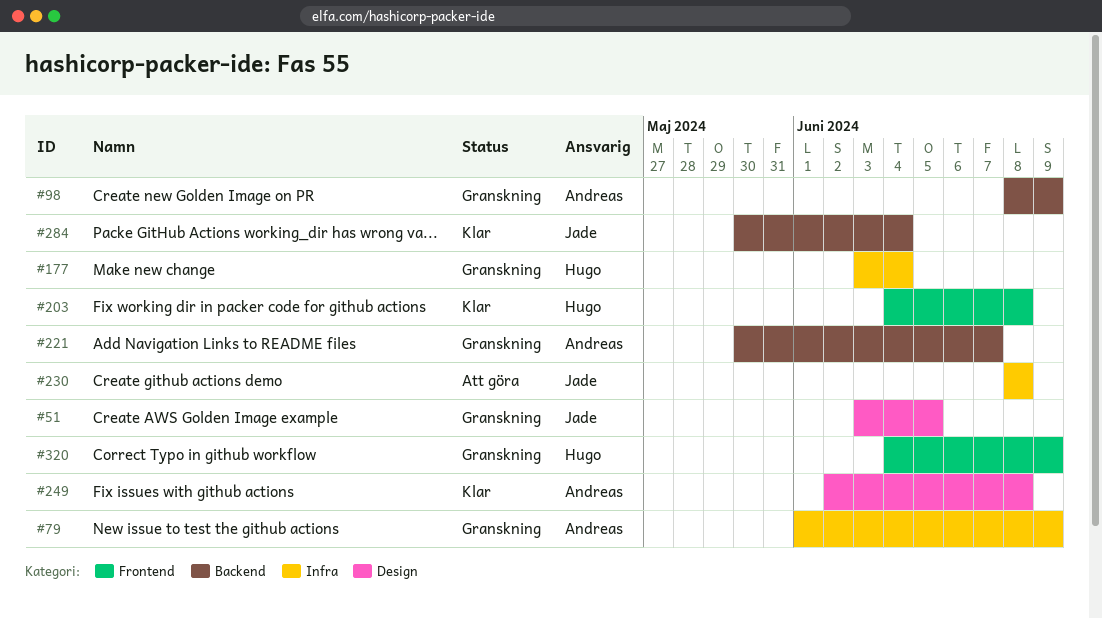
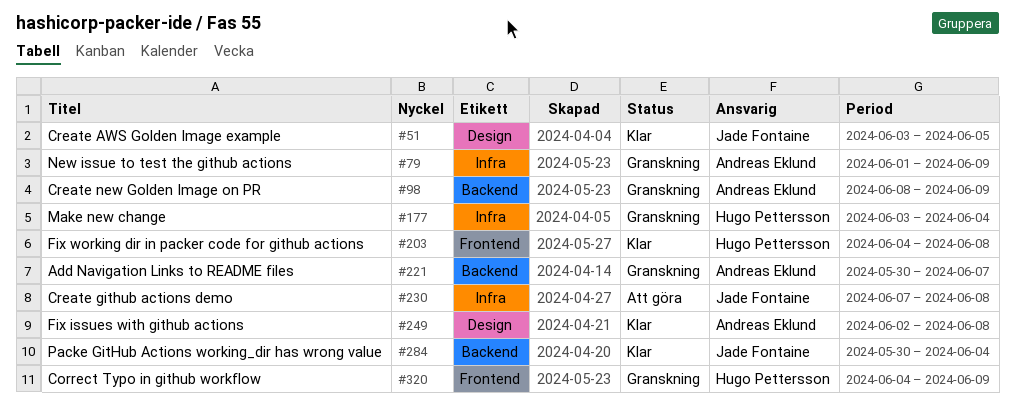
#51, status: Granskning -> Klar
#230, start: Jun 8 -> Jun 7

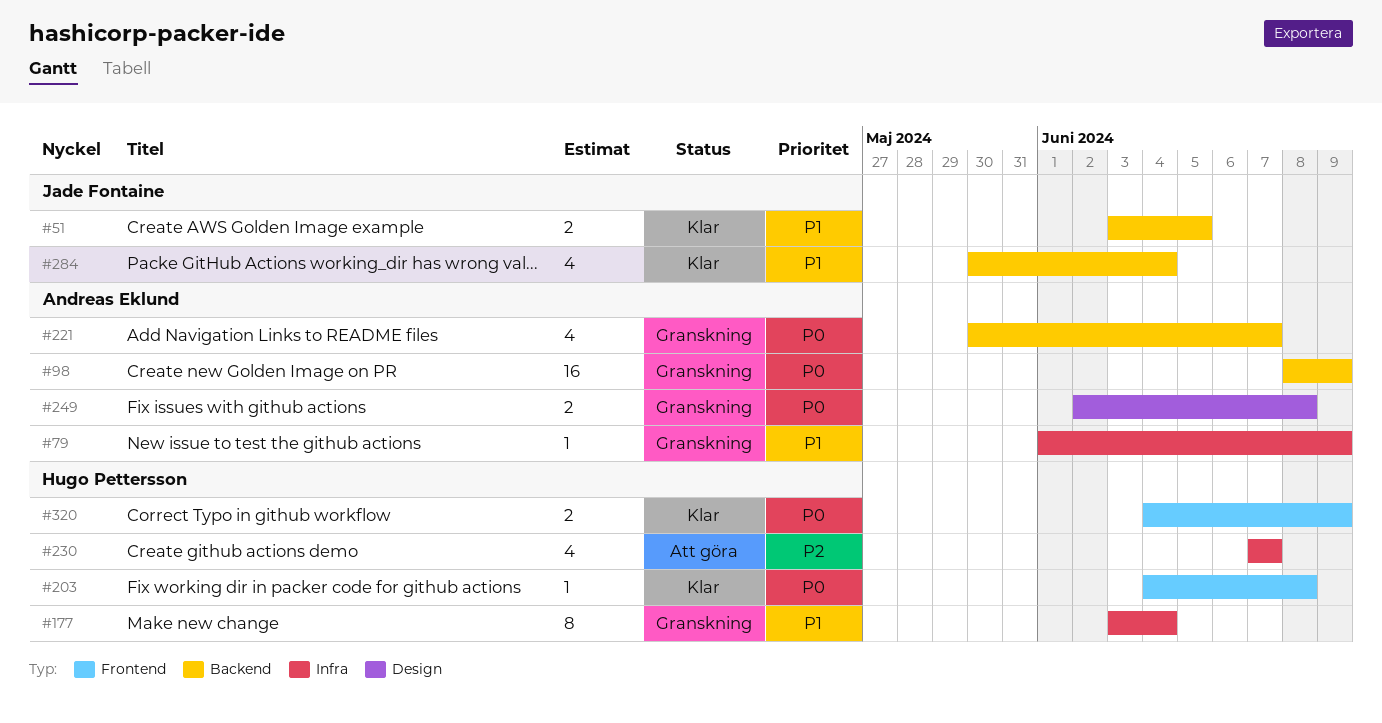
#51, label: Design -> Backend
#230, owner: Jade Fontaine -> Hugo Pettersson
#230, due: Jun 8 -> Jun 7
#249, status: Klar -> Granskning
#320, status: Granskning -> Klar

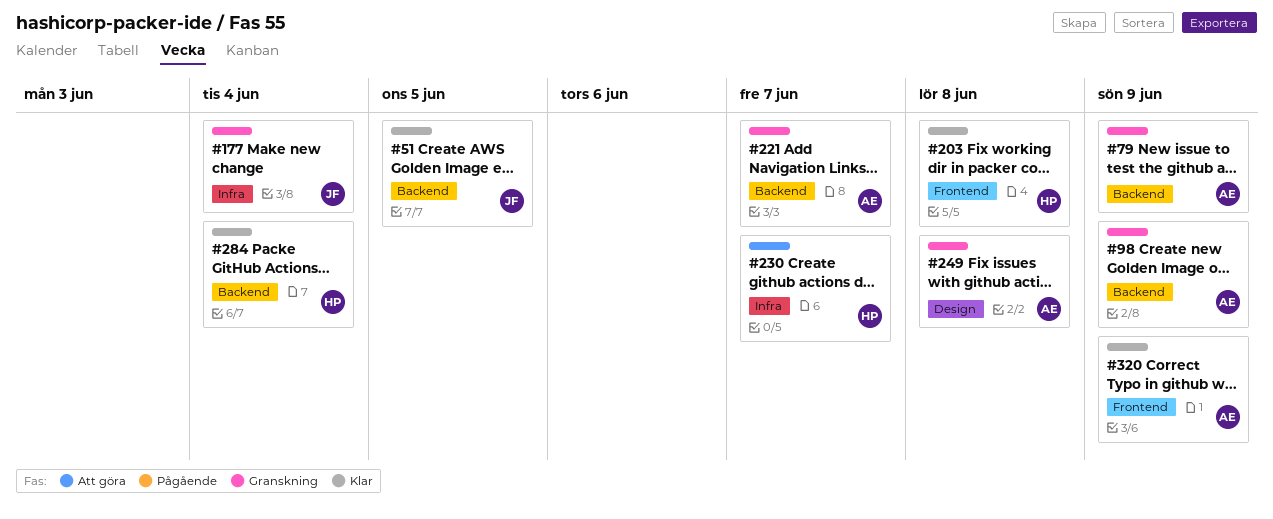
#79, label: Infra -> Backend
#177, owner: Hugo Pettersson -> Jade Fontaine
#284, owner: Jade Fontaine -> Hugo Pettersson
#320, owner: Hugo Pettersson -> Andreas Eklund

